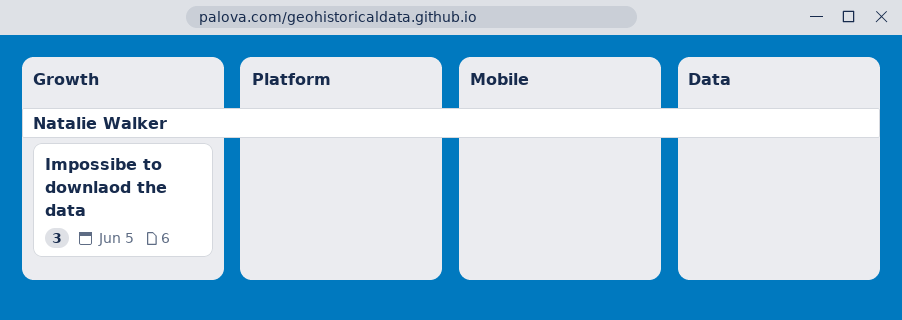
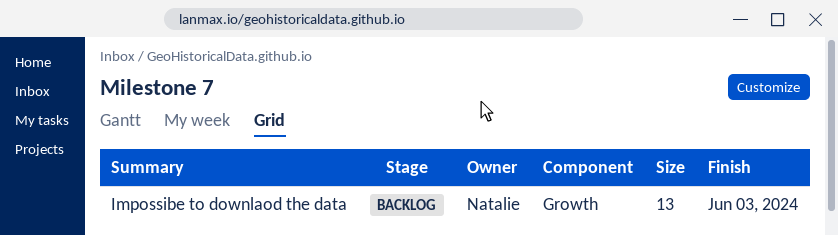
Impossibe to downlaod the data, estimate: 3 -> 13
Impossibe to downlaod the data, due: Jun 5 -> Jun 3

